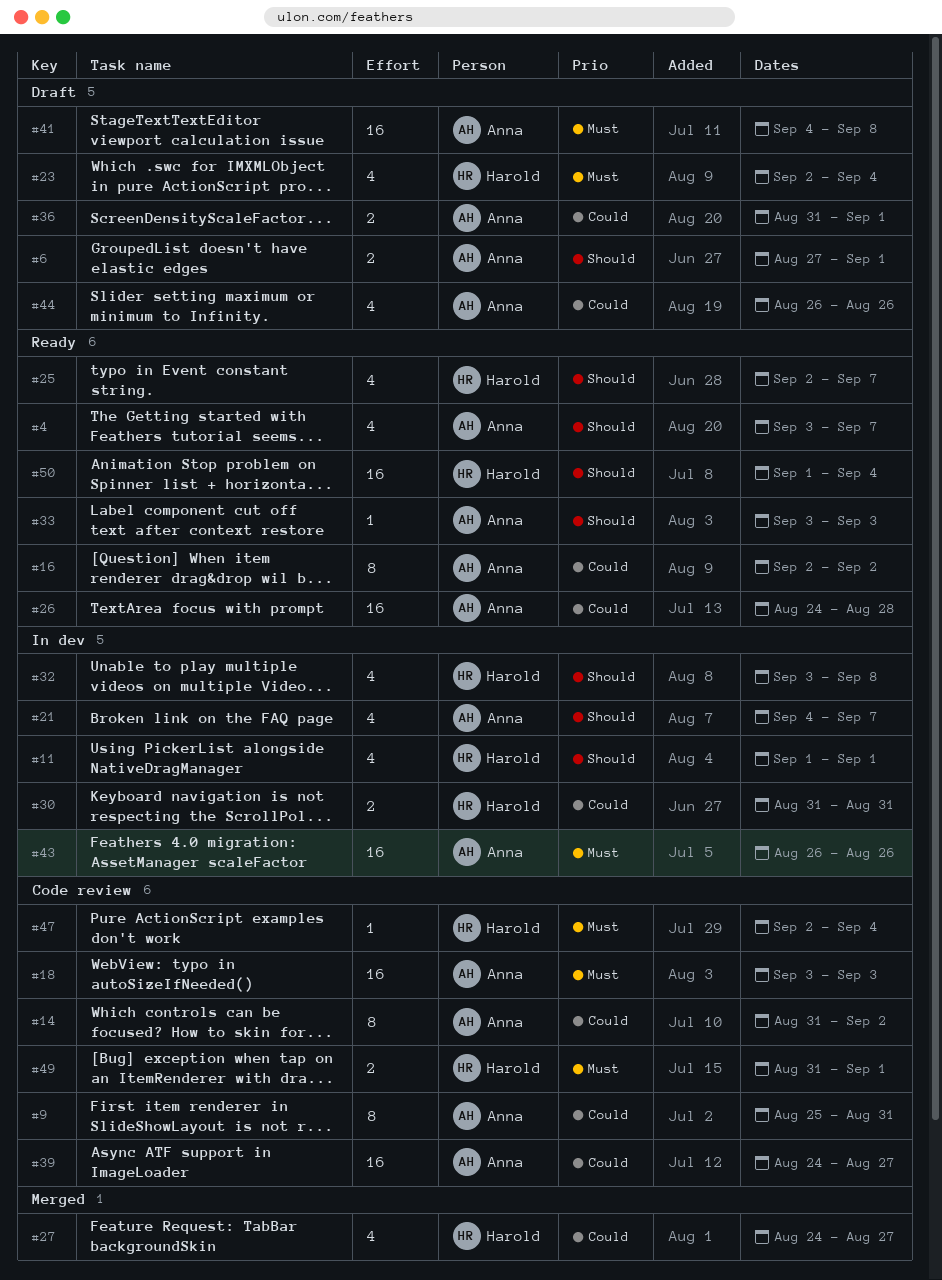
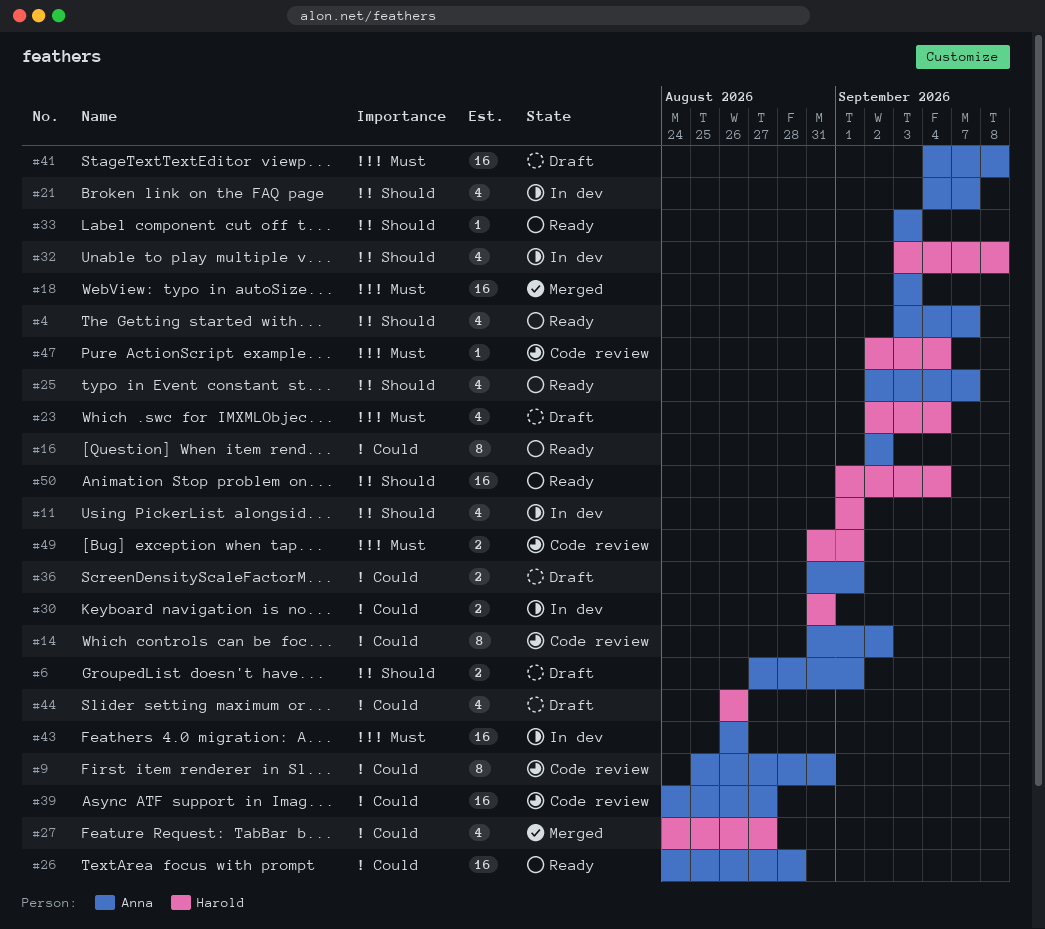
#18, status: Code review -> Merged
#25, owner: Harold -> Anna
#44, owner: Anna -> Harold

